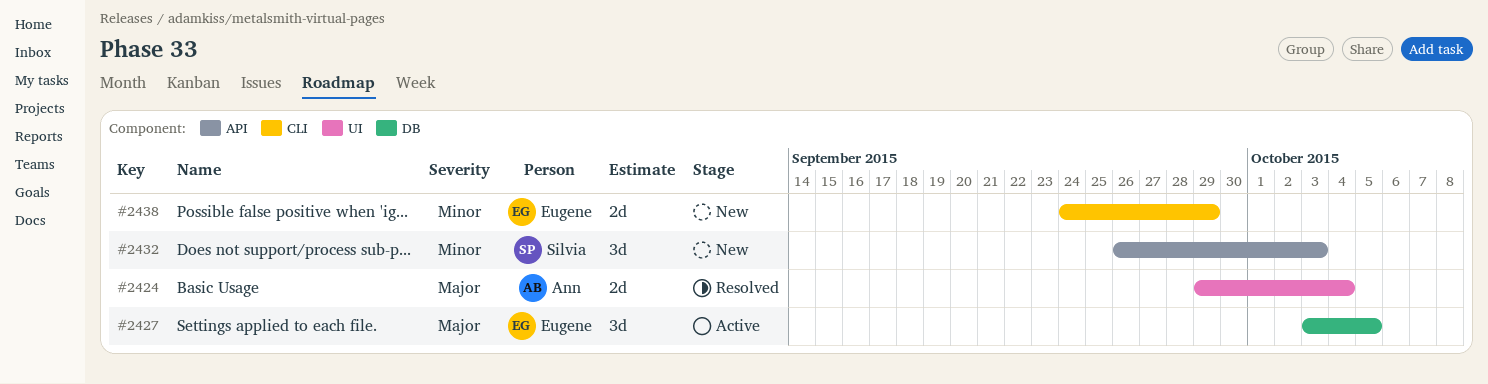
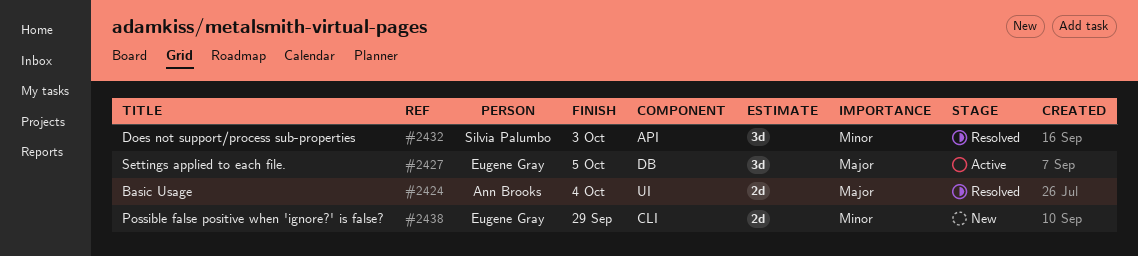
#2432, status: New -> Resolved

